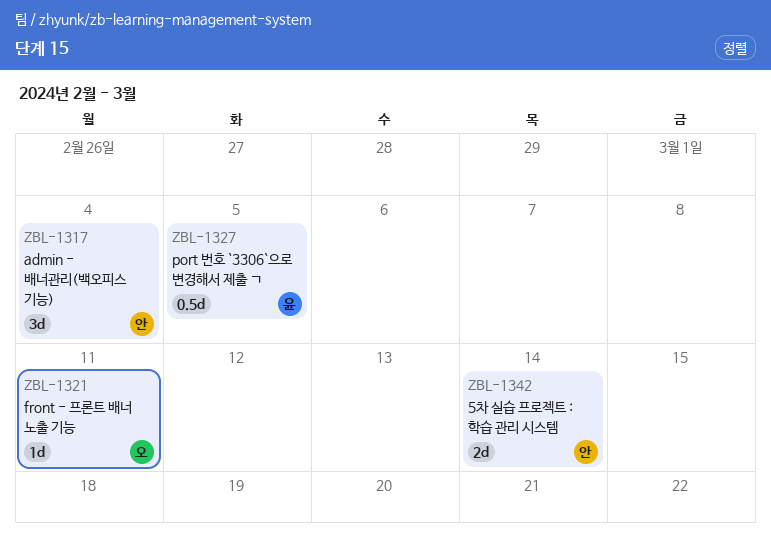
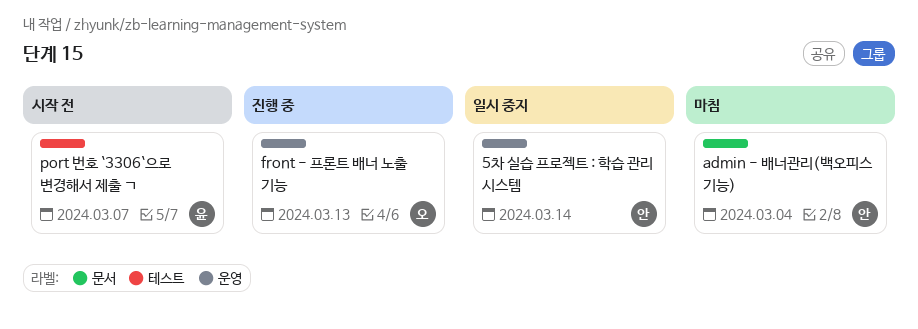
front - 프론트 배너 노출 기능, due: Mar 11 -> Mar 13
port 번호 `3306`으로 변경해서 제출 ㄱ, due: Mar 5 -> Mar 7

